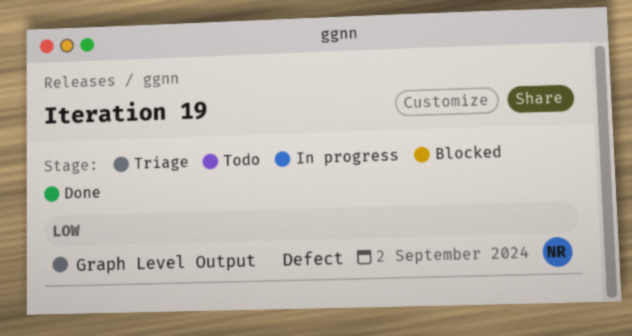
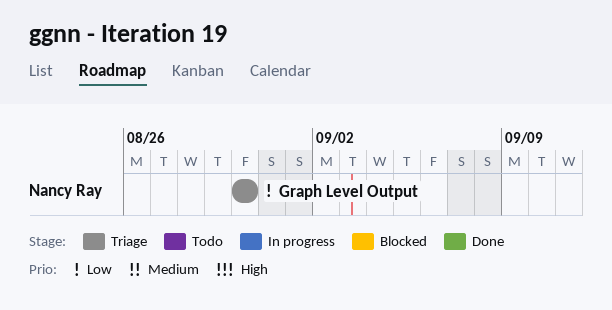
Graph Level Output, due: Sep 2 -> Aug 30

